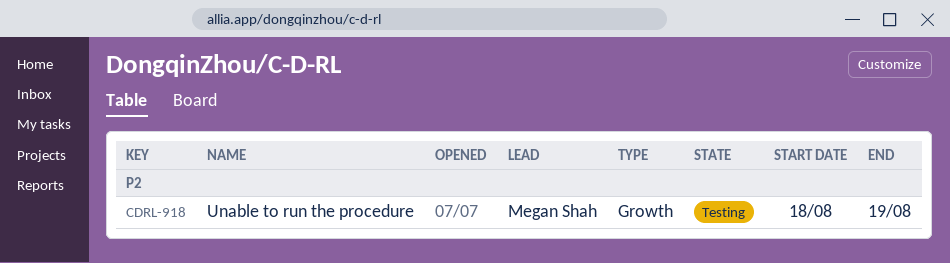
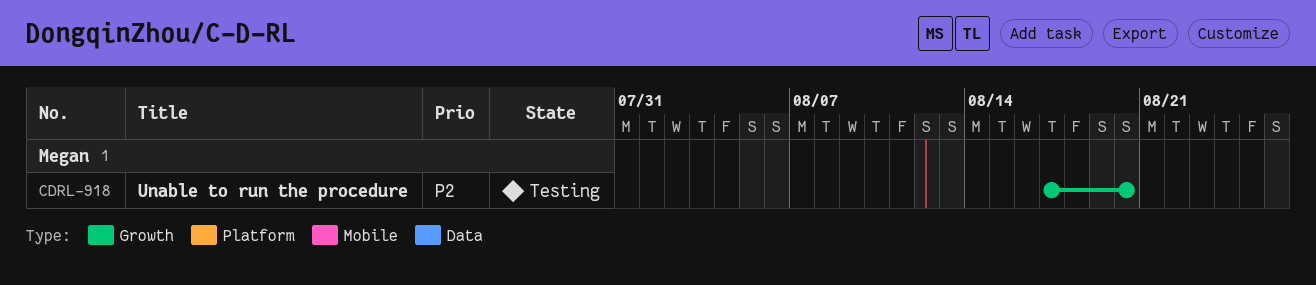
CDRL-918, start: Aug 18 -> Aug 17
CDRL-918, due: Aug 19 -> Aug 20

